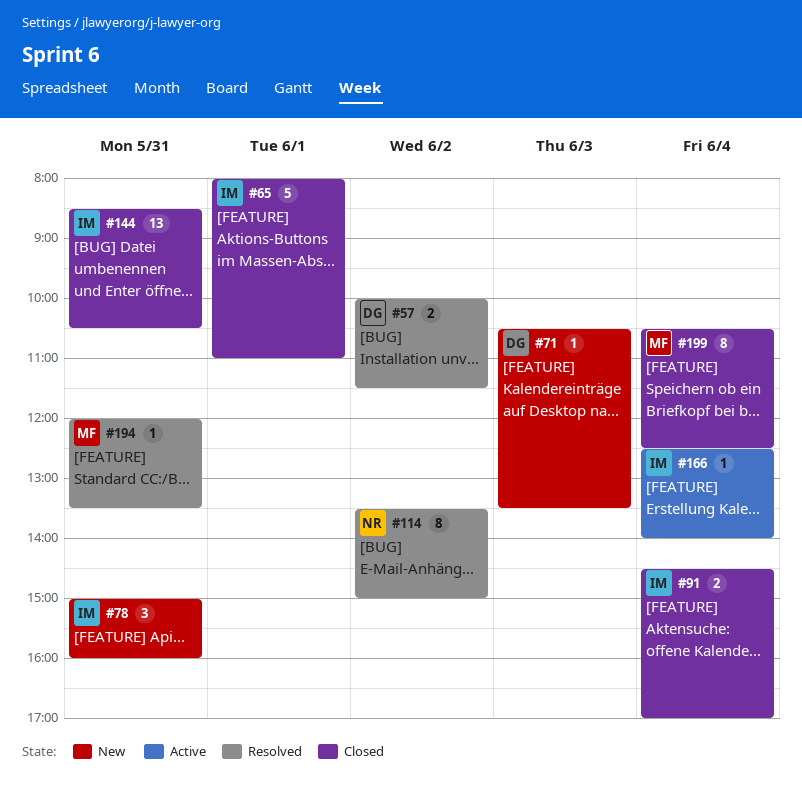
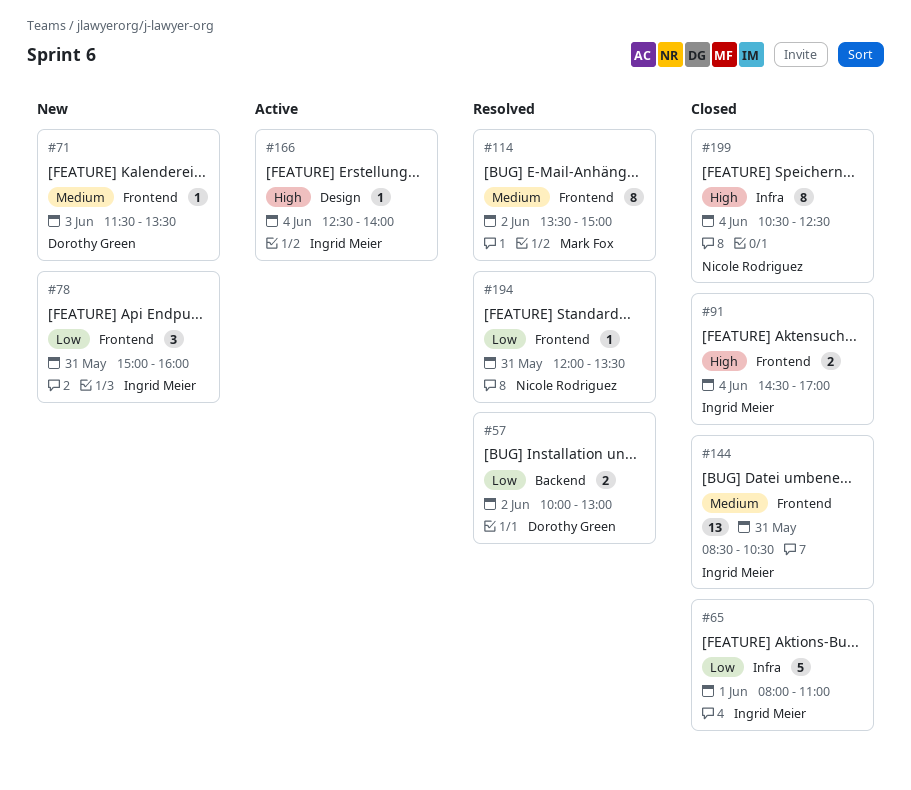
#57, ends: 11:30 -> 13:00
#71, begins: 10:30 -> 11:30
#114, owner: Nicole Rodriguez -> Mark Fox
#194, owner: Mark Fox -> Nicole Rodriguez
#199, owner: Mark Fox -> Nicole Rodriguez

